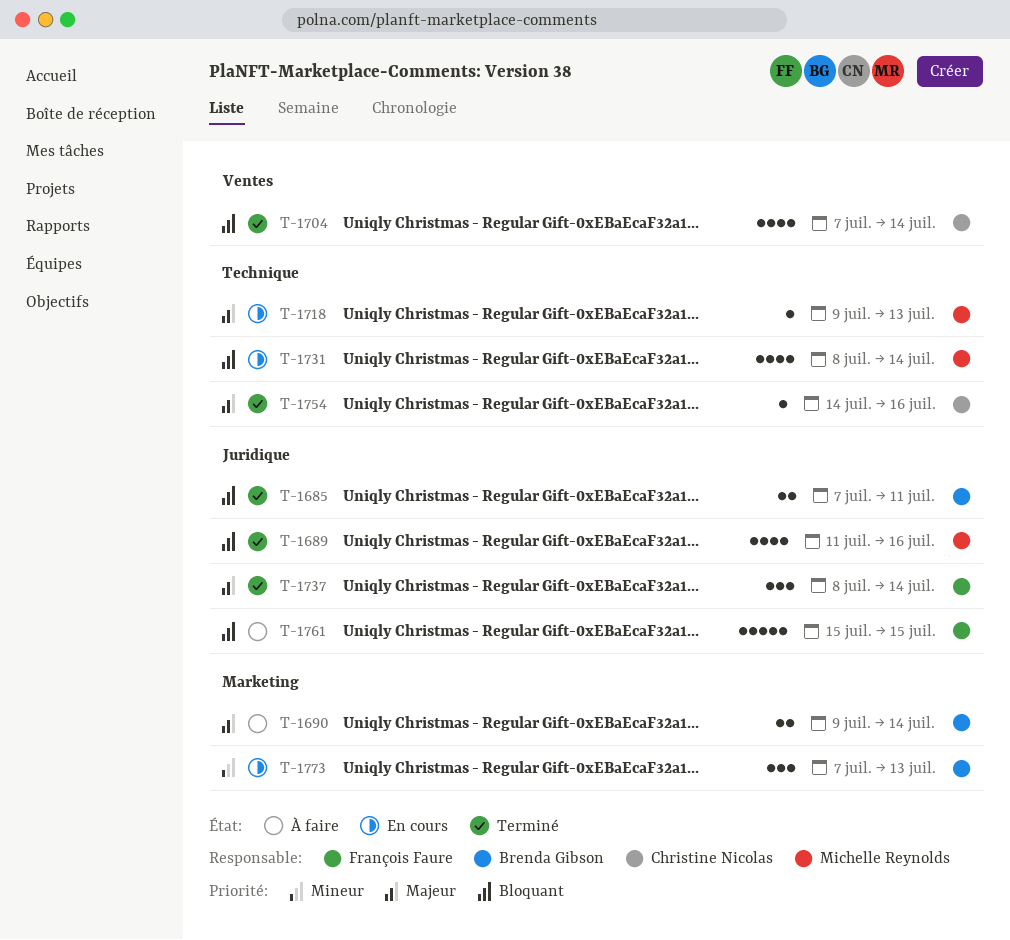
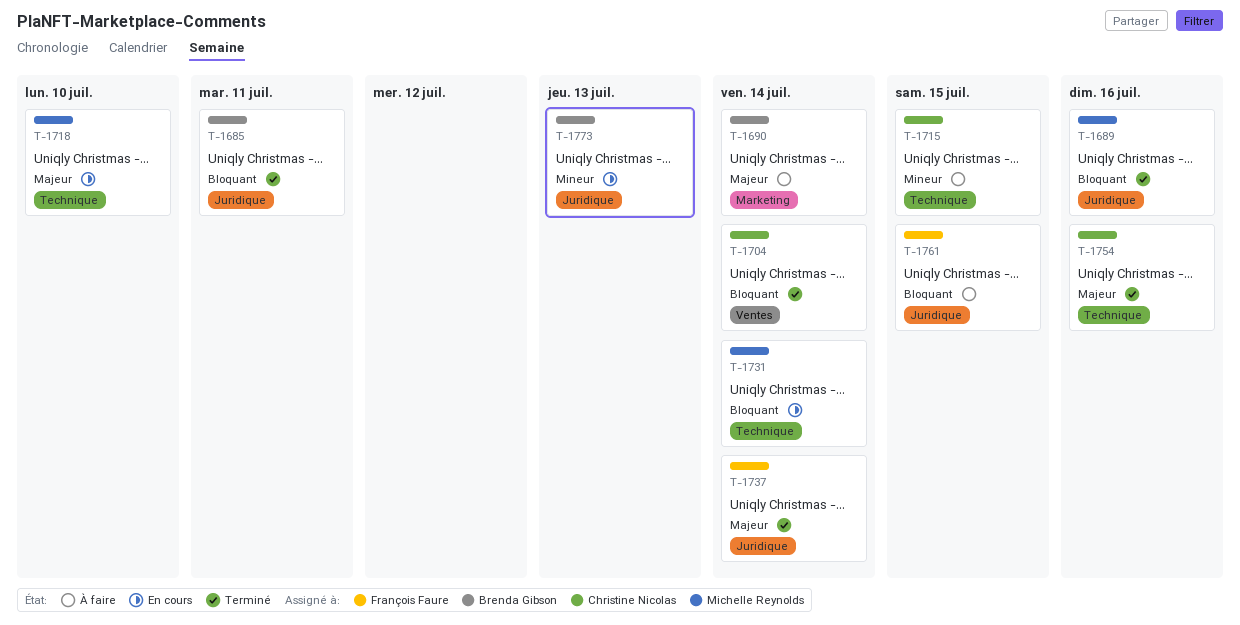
T-1715: none -> present
T-1718, due: Jul 13 -> Jul 10
T-1773, label: Marketing -> Juridique

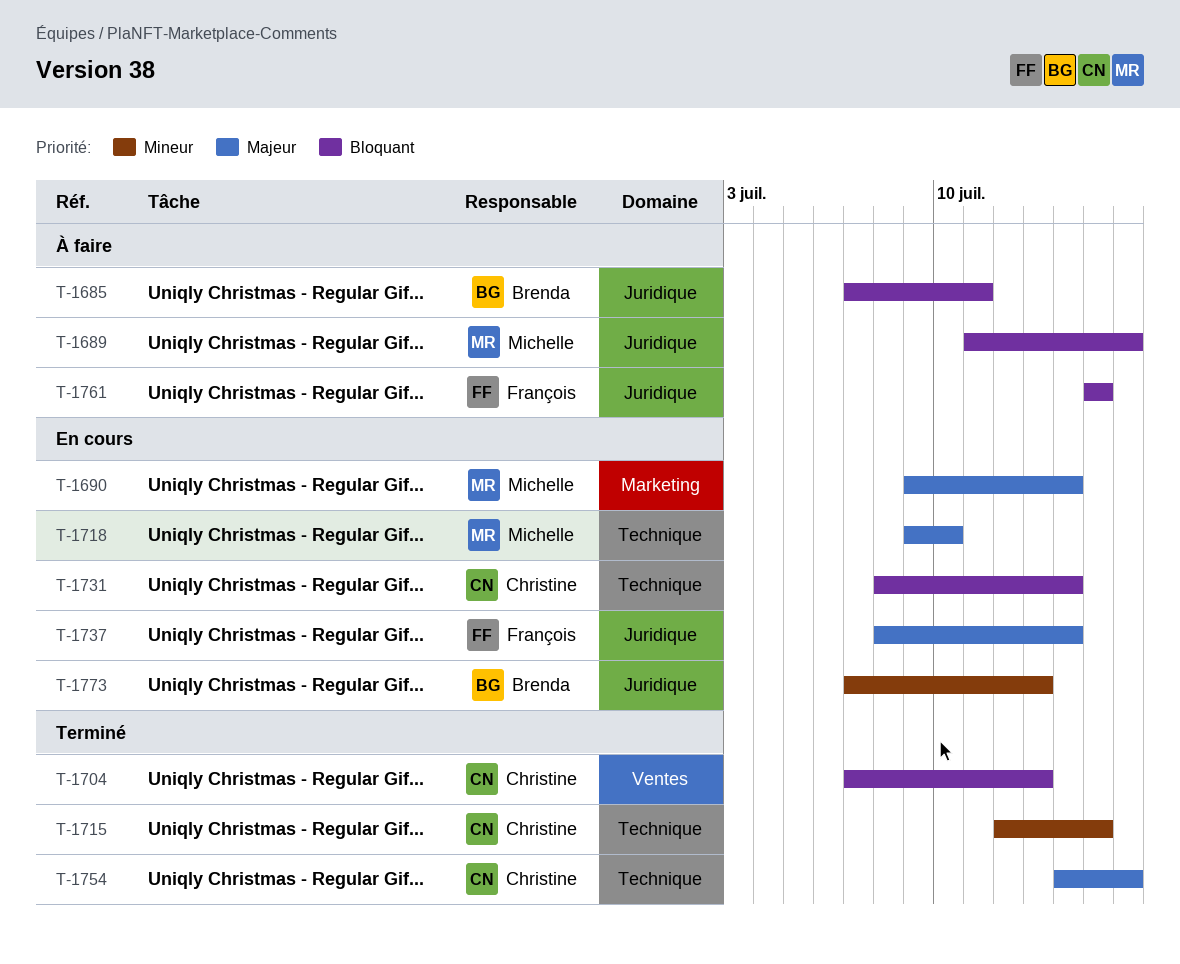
T-1685, status: Terminé -> À faire
T-1689, status: Terminé -> À faire
T-1690, status: À faire -> En cours
T-1690, owner: Brenda Gibson -> Michelle Reynolds
T-1704, due: Jul 14 -> Jul 13
T-1715, status: À faire -> Terminé
T-1731, owner: Michelle Reynolds -> Christine Nicolas
T-1737, status: Terminé -> En cours

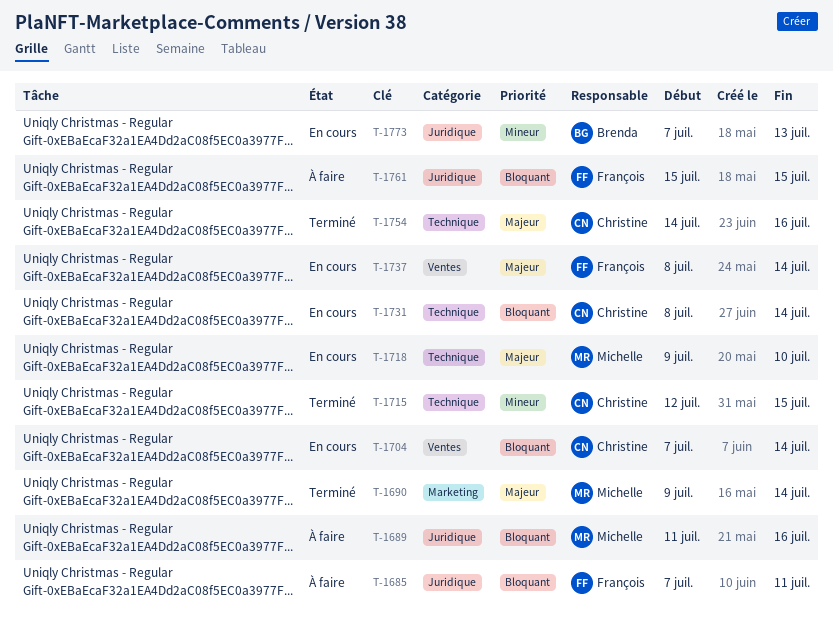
T-1685, owner: Brenda -> François
T-1690, status: En cours -> Terminé
T-1704, status: Terminé -> En cours
T-1704, due: Jul 13 -> Jul 14
T-1737, label: Juridique -> Ventes

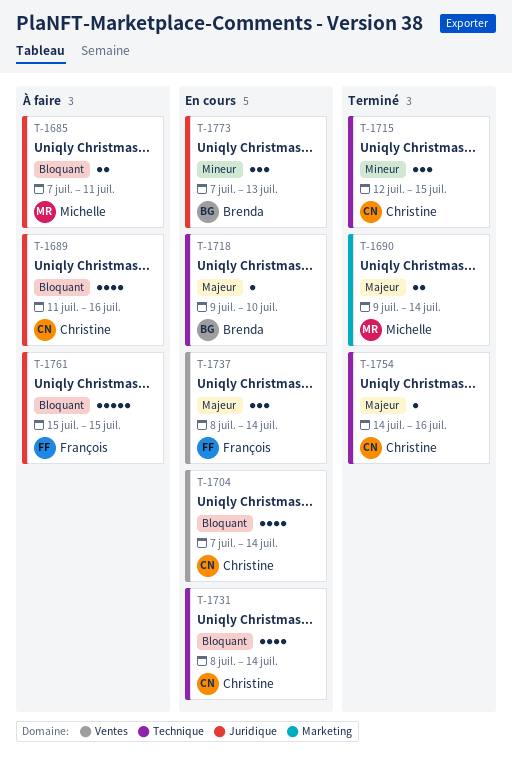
T-1685, owner: François -> Michelle
T-1689, owner: Michelle -> Christine
T-1718, owner: Michelle -> Brenda

